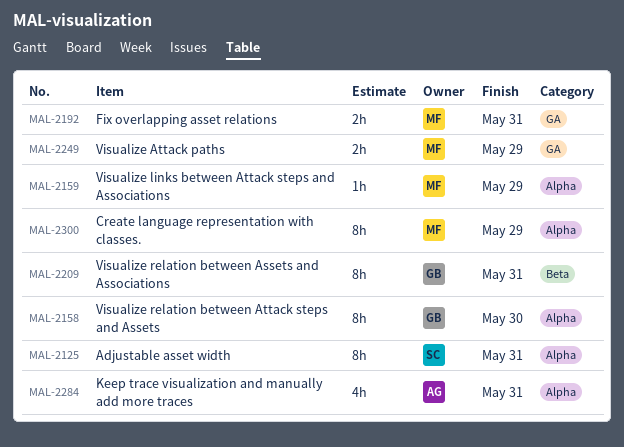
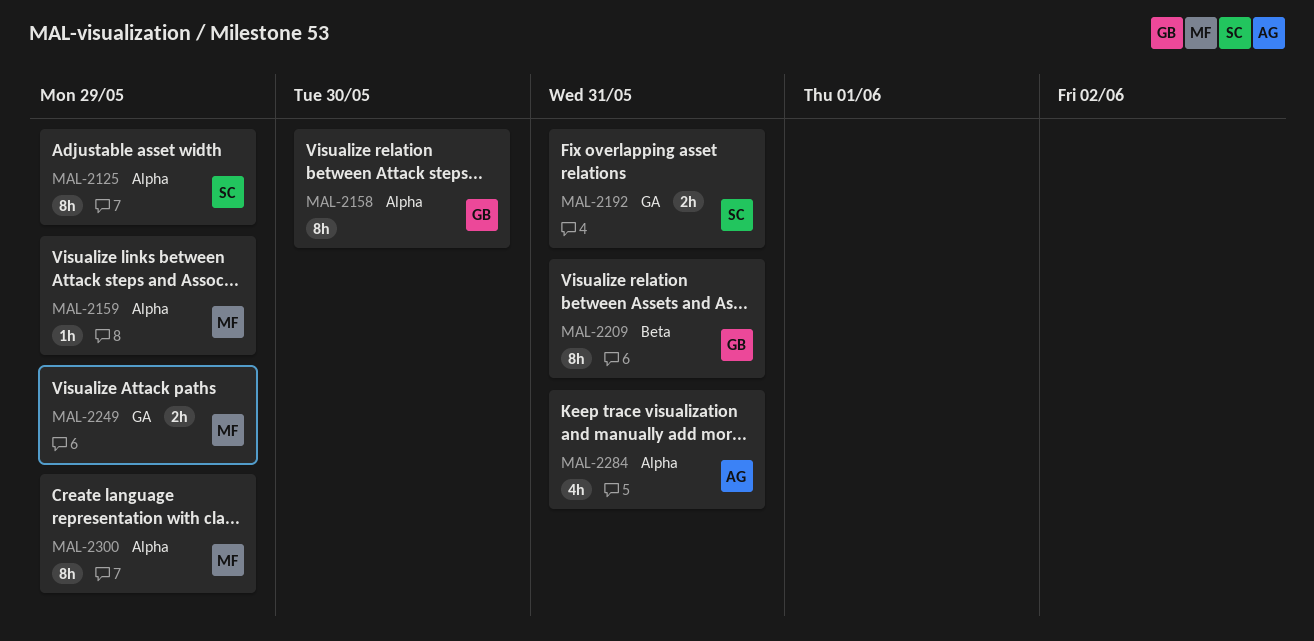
MAL-2125, due: May 31 -> May 29
MAL-2192, owner: MF -> SC

